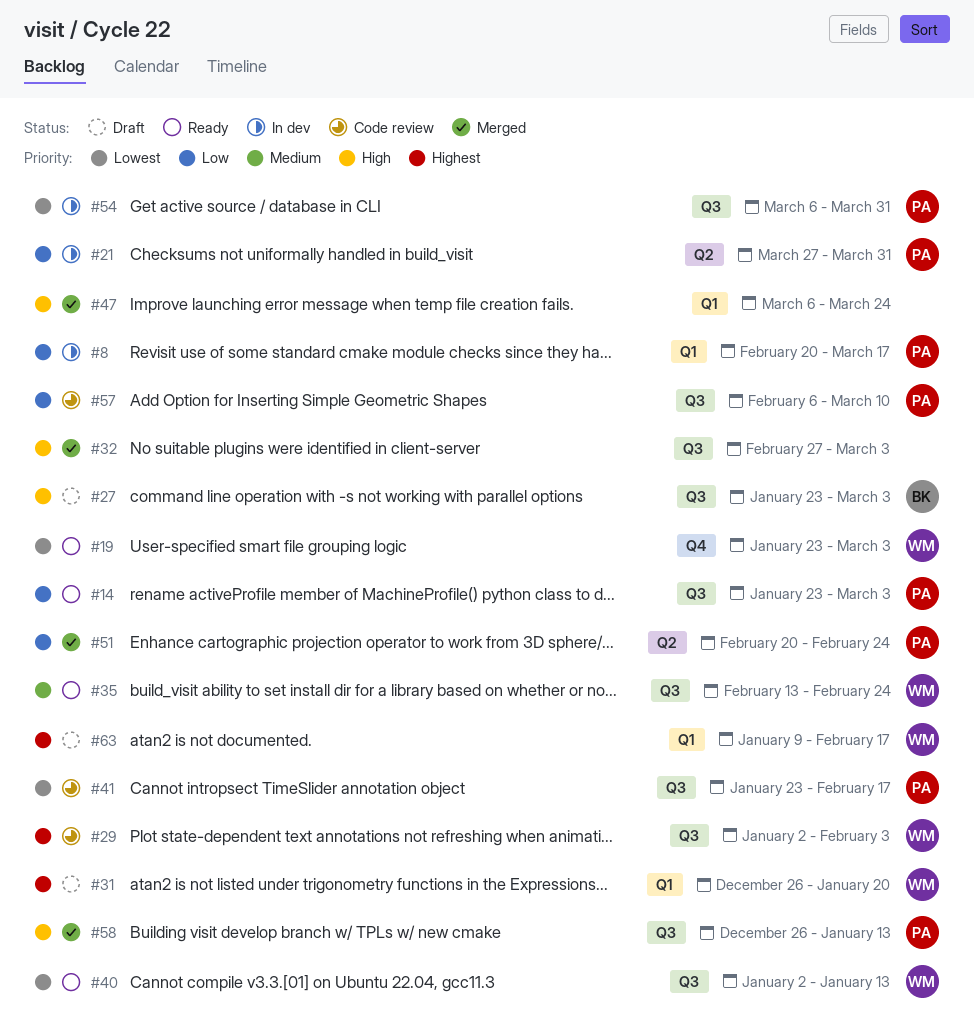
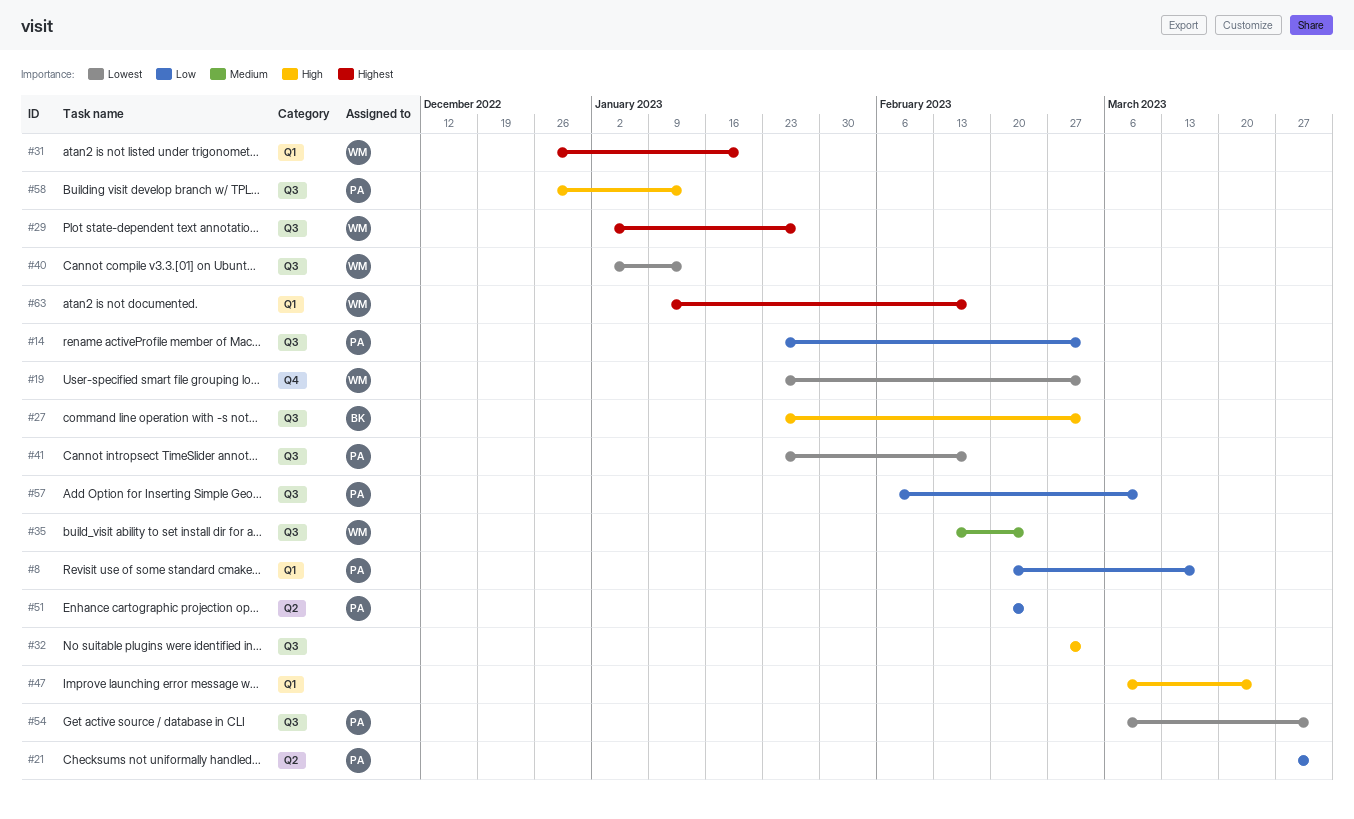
#29, due: Feb 3 -> Jan 27

